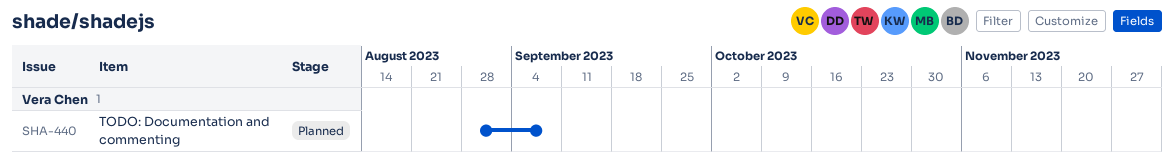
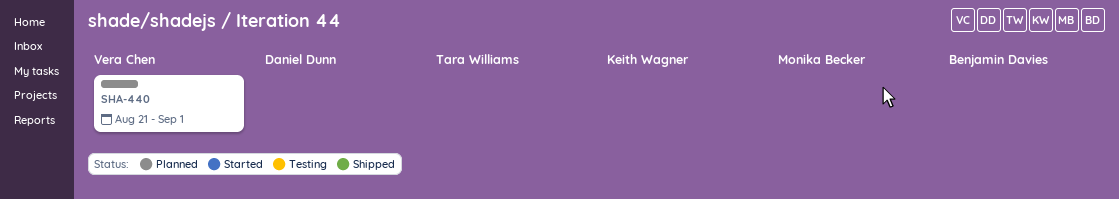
SHA-440, start: Aug 28 -> Aug 21
SHA-440, due: Sep 8 -> Sep 1

